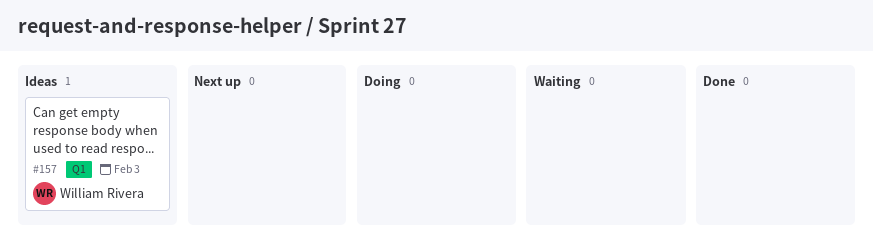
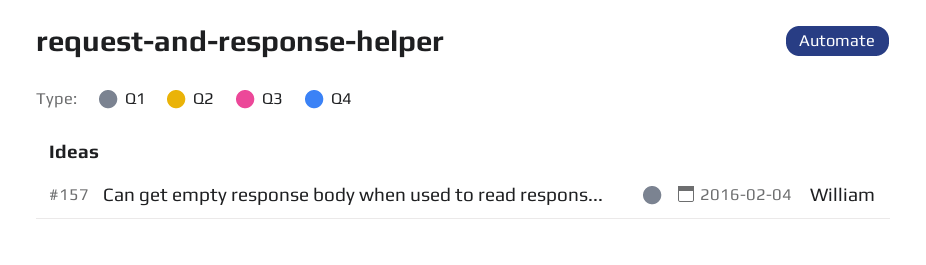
#157, due: Feb 3 -> Feb 4

